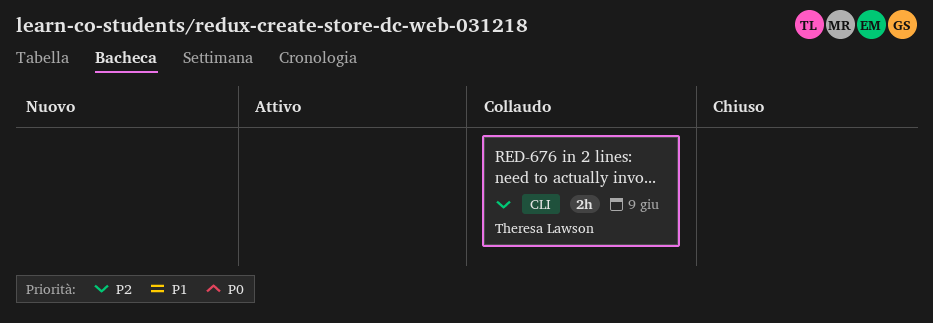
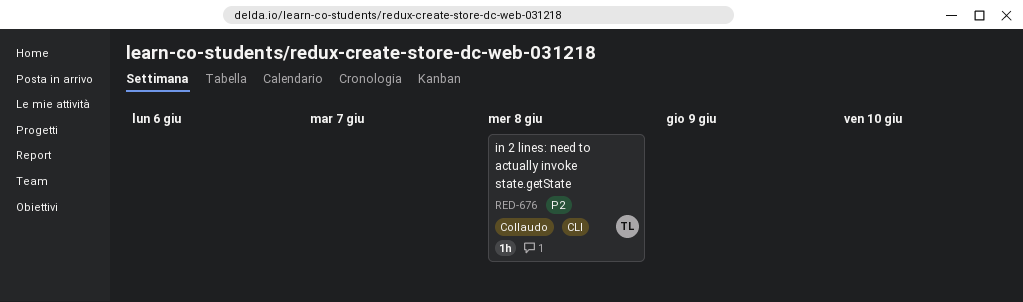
RED-676, estimate: 2h -> 1h
RED-676, due: Jun 9 -> Jun 8

